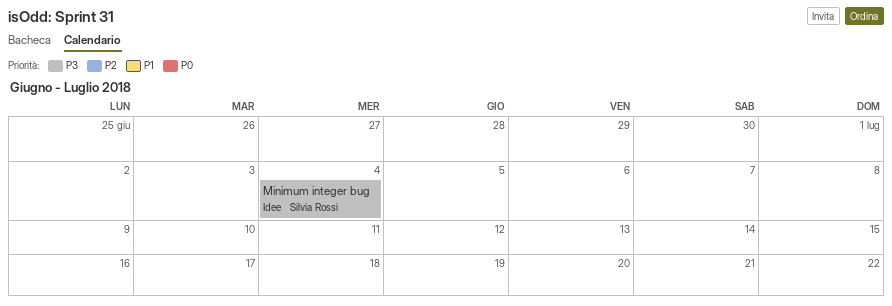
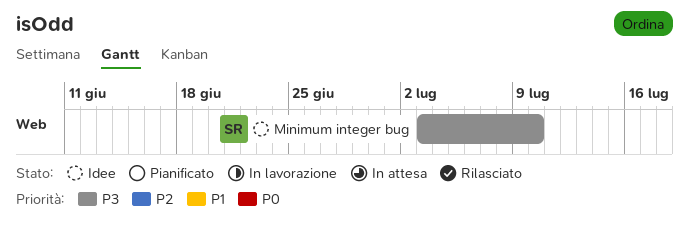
Minimum integer bug, due: Jul 4 -> Jul 10

